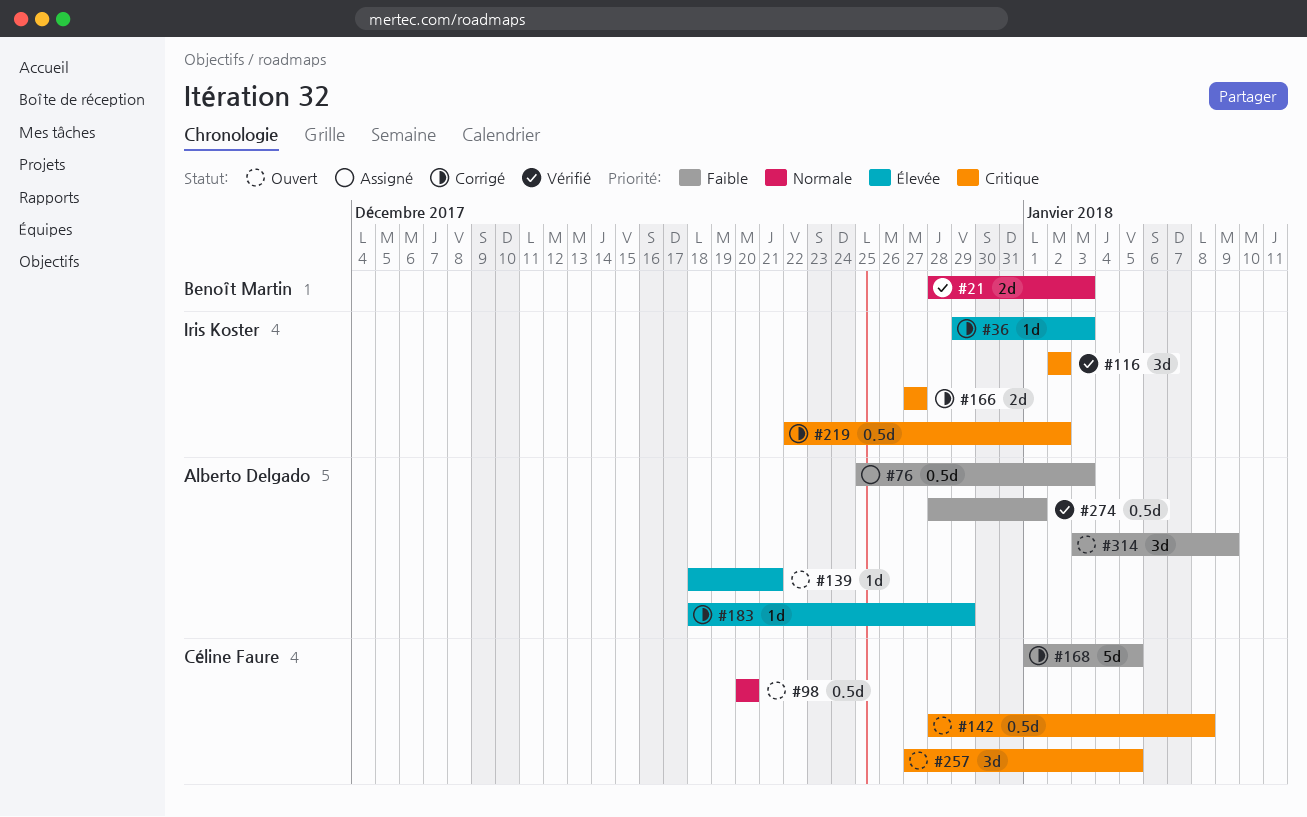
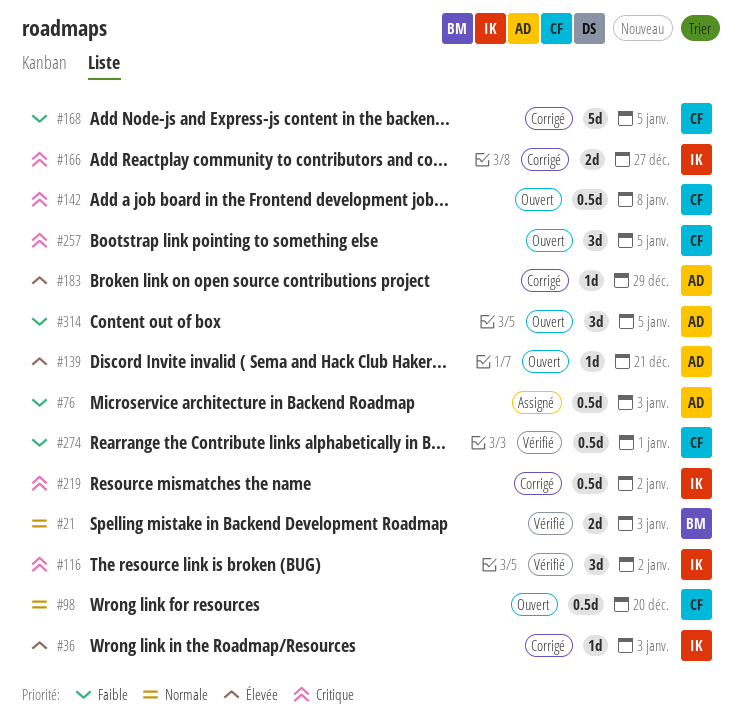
#274, owner: Alberto Delgado -> Céline Faure
#314, due: Jan 9 -> Jan 5

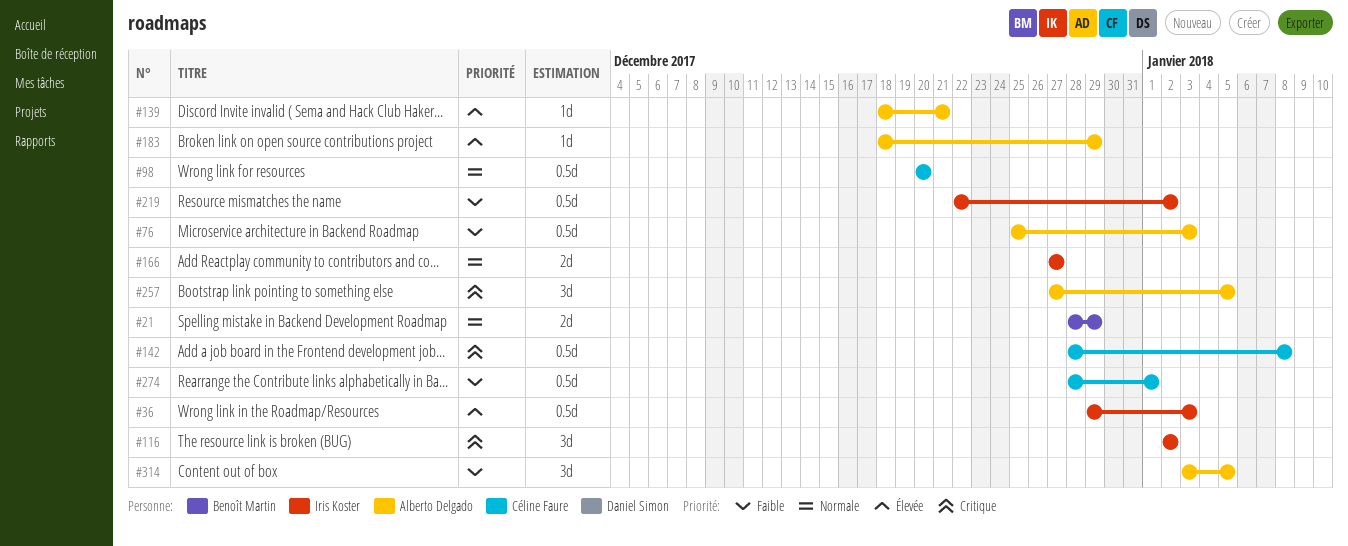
#21, due: Jan 3 -> Dec 29
#36, estimate: 1d -> 0.5d
#166, priority: Critique -> Normale
#168: present -> none
#219, priority: Critique -> Faible
#257, owner: Céline Faure -> Alberto Delgado

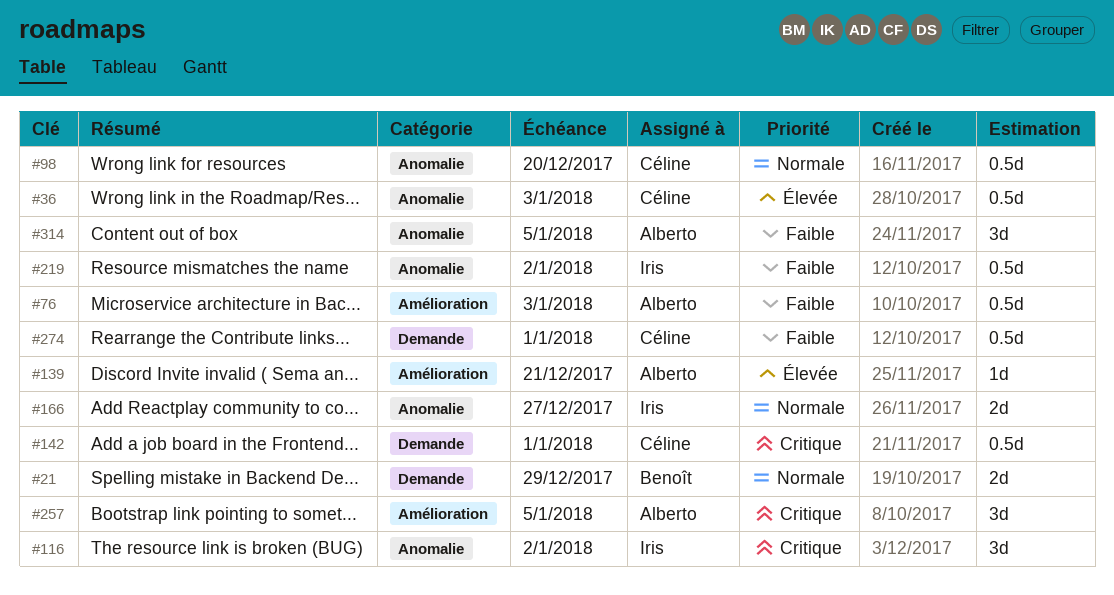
#36, owner: Iris Koster -> Céline Faure
#142, due: Jan 8 -> Jan 1
#183: present -> none

